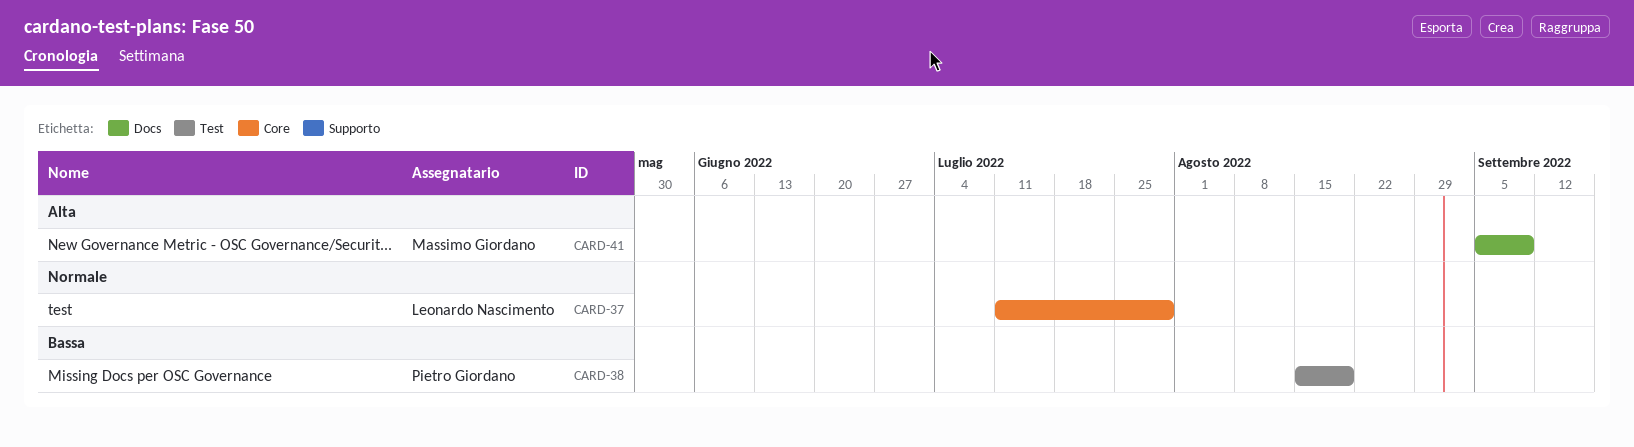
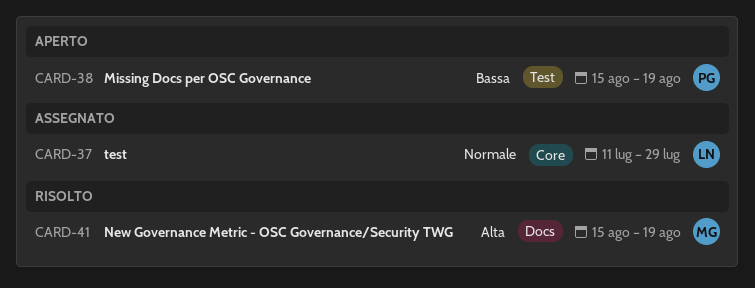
CARD-41, start: Sep 5 -> Aug 15
CARD-41, due: Sep 9 -> Aug 19

